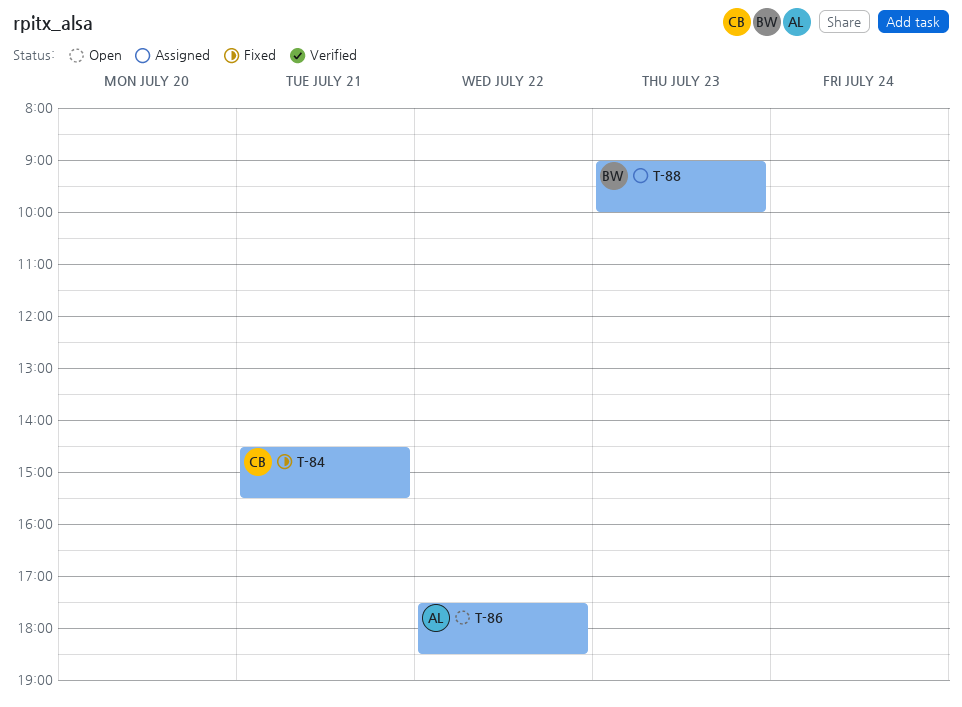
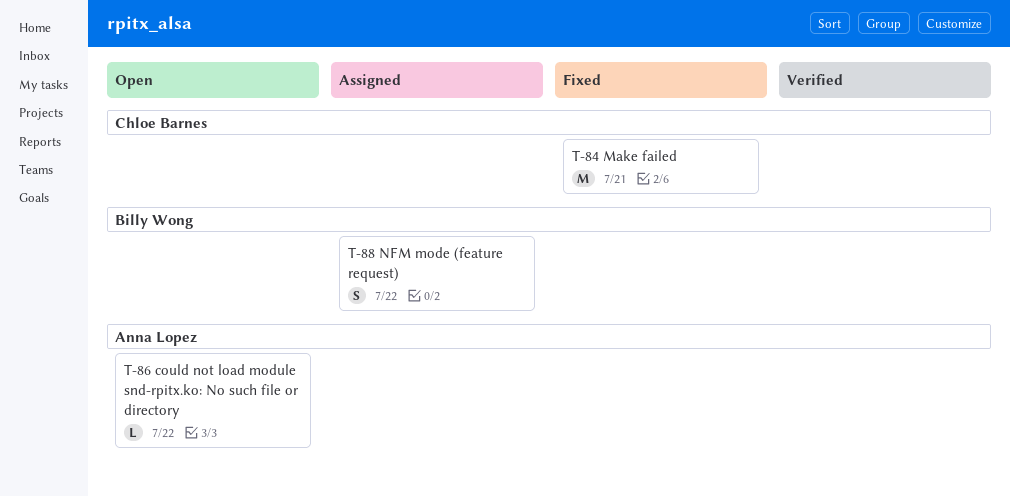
T-88, day: Jul 23 -> Jul 22

